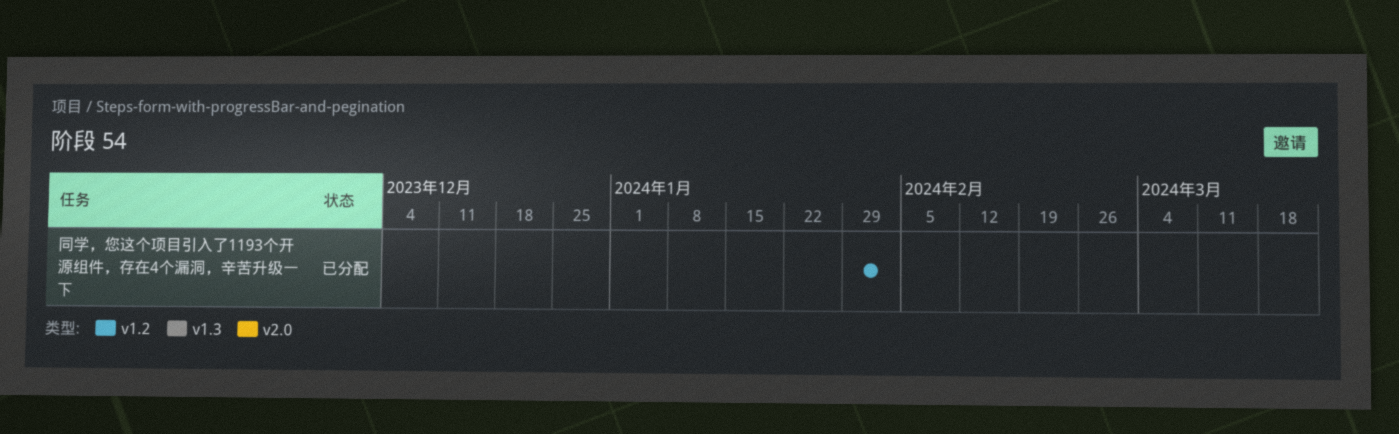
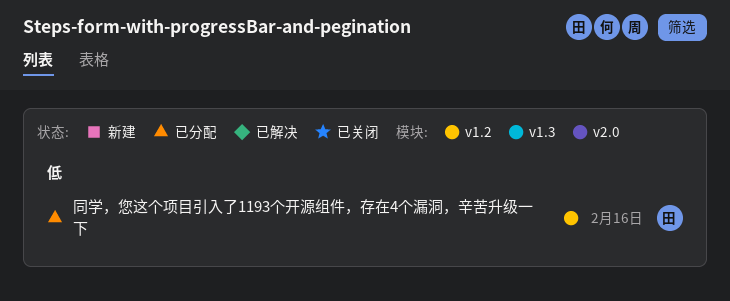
同学，您这个项目引入了1193个开源组件，存在4个漏洞，辛苦升级一下, due: Feb 2 -> Feb 16

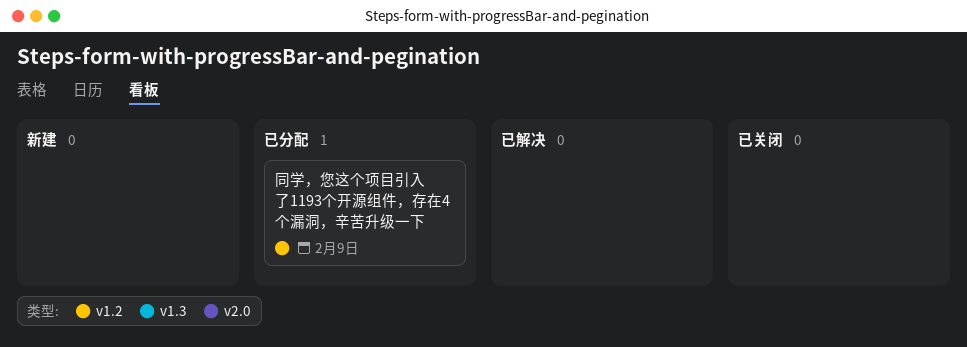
同学，您这个项目引入了1193个开源组件，存在4个漏洞，辛苦升级一下, due: Feb 16 -> Feb 9

